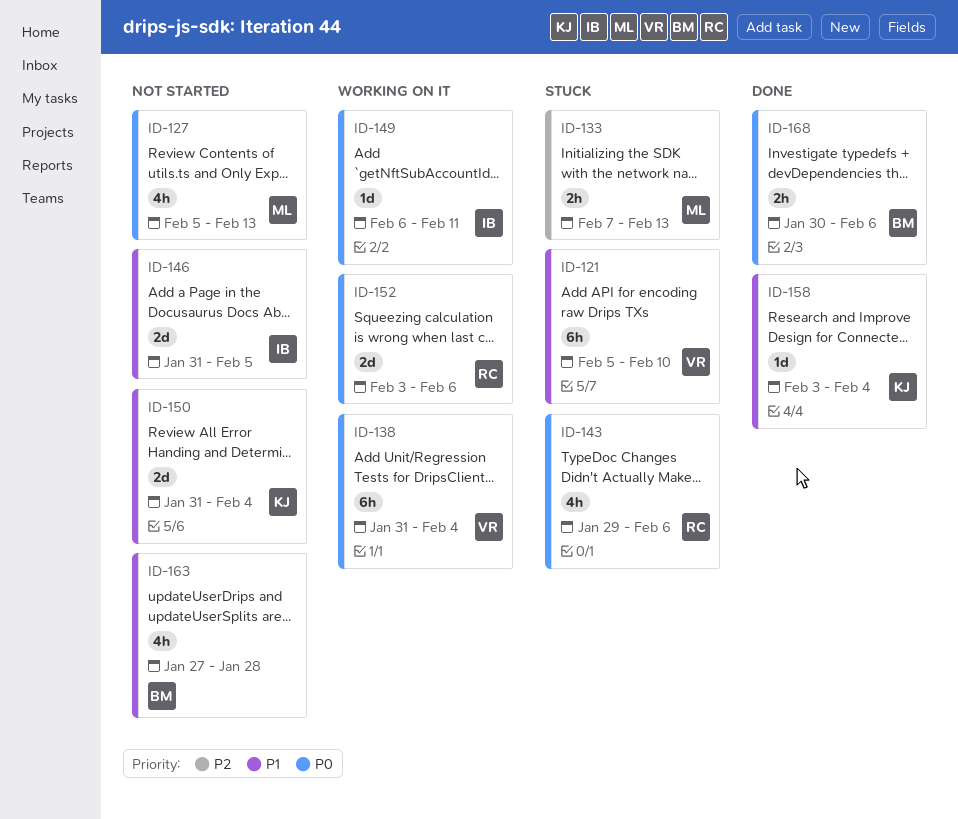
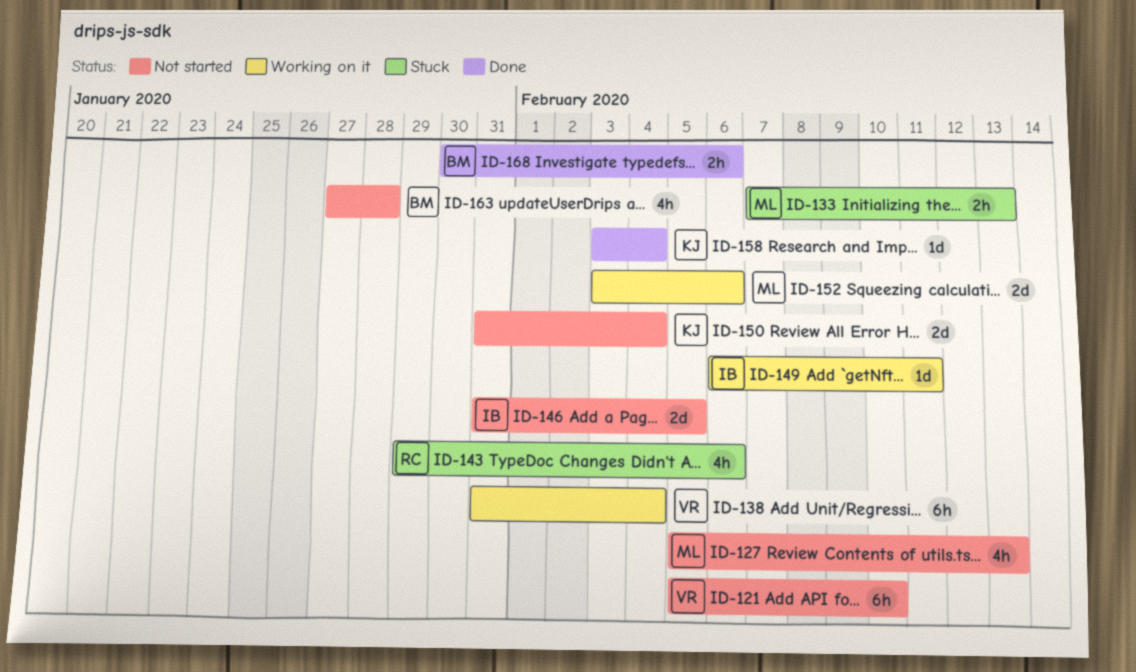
ID-121, status: Stuck -> Not started
ID-152, owner: RC -> ML

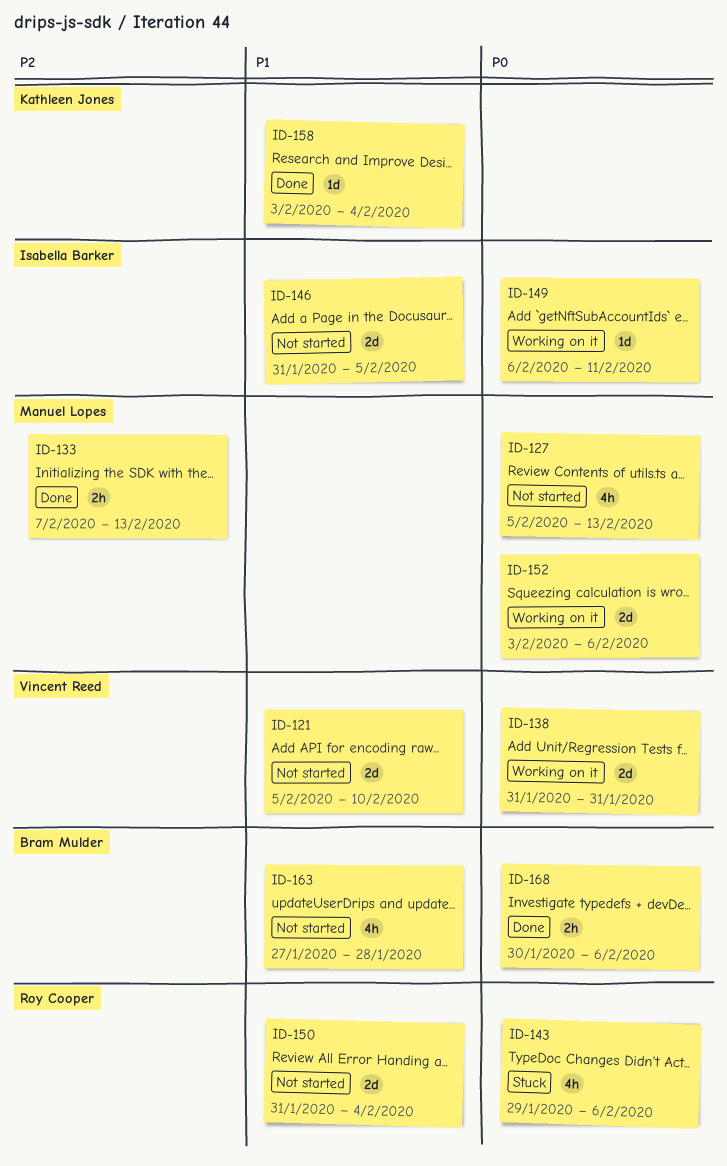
ID-121, estimate: 6h -> 2d
ID-133, status: Stuck -> Done
ID-138, estimate: 6h -> 2d
ID-138, due: Feb 4 -> Jan 31
ID-150, owner: Kathleen Jones -> Roy Cooper

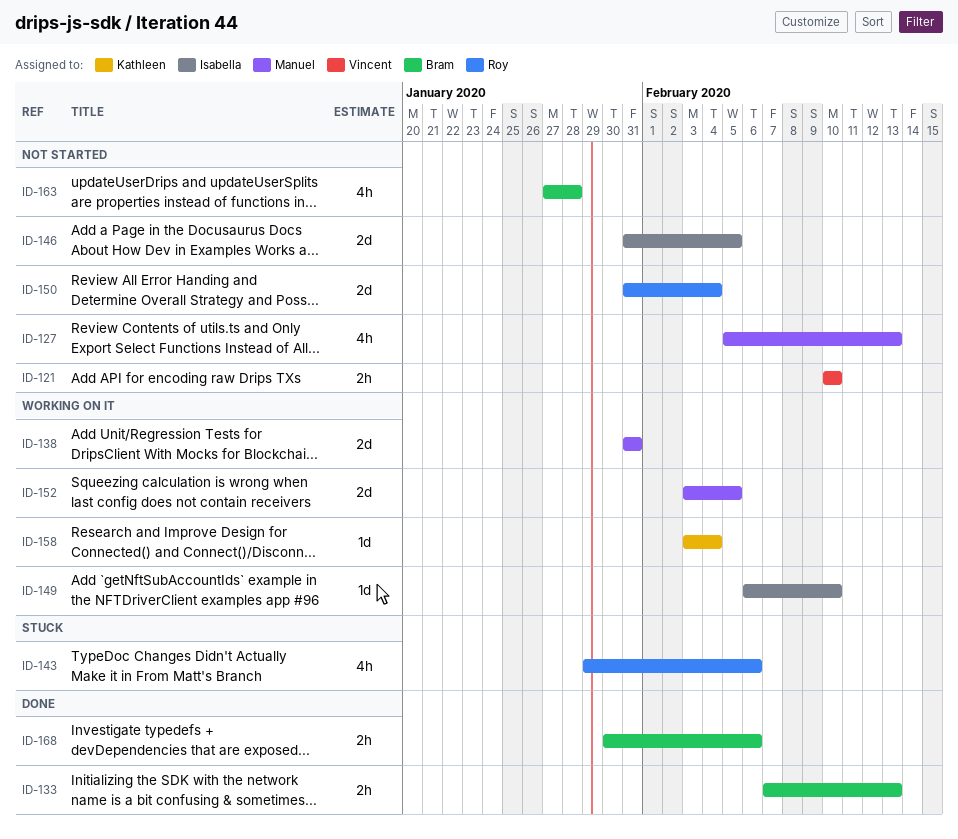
ID-121, estimate: 2d -> 2h
ID-121, start: Feb 5 -> Feb 10
ID-133, owner: Manuel Lopes -> Bram Mulder
ID-138, owner: Vincent Reed -> Manuel Lopes
ID-149, due: Feb 11 -> Feb 10
ID-152, due: Feb 6 -> Feb 5
ID-158, status: Done -> Working on it

